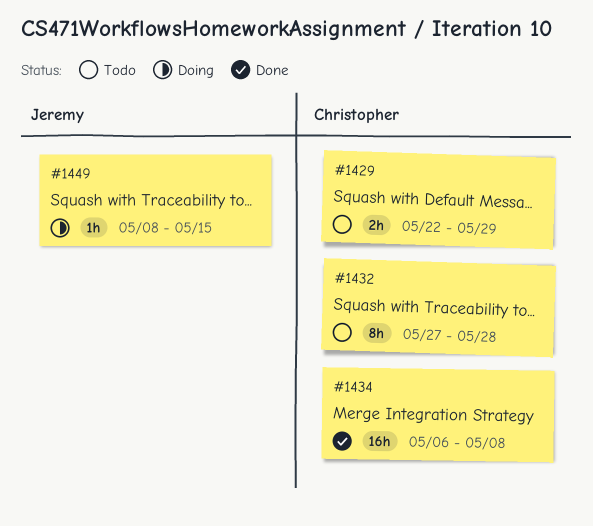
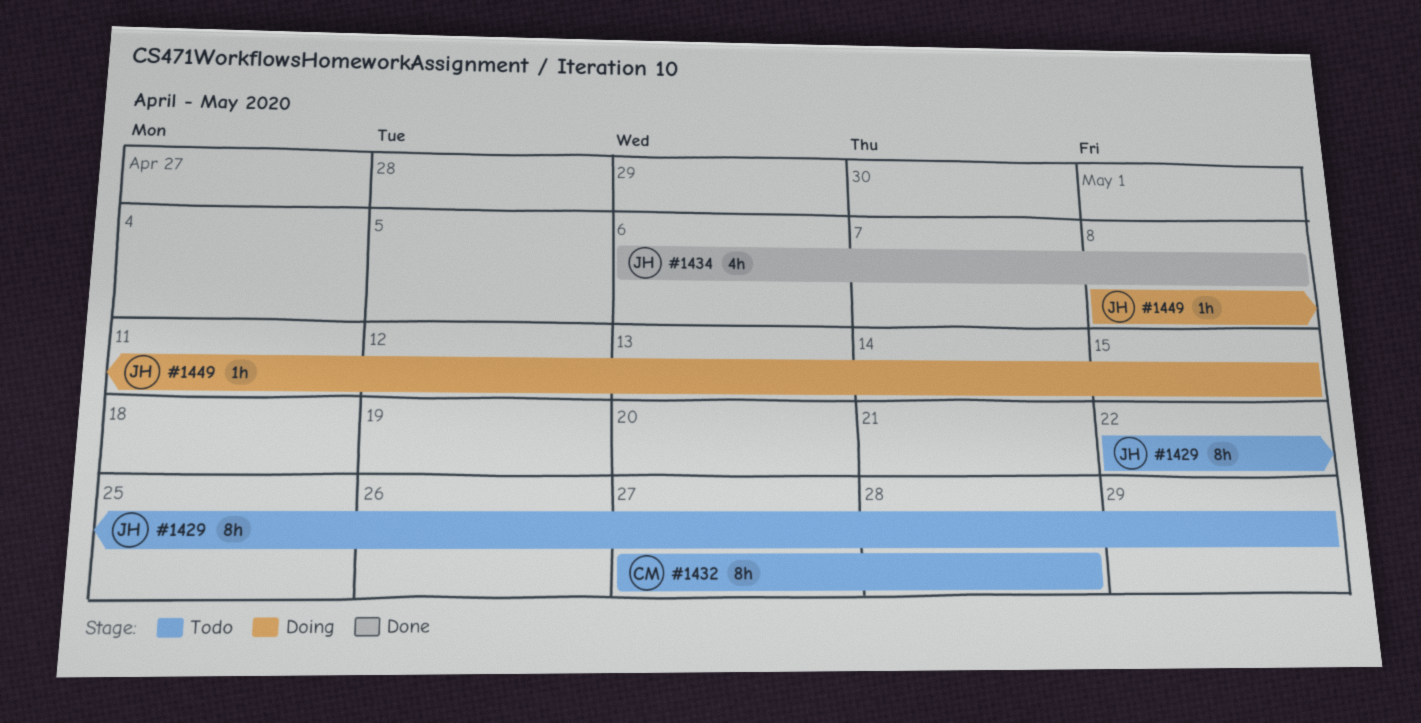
#1429, owner: Christopher -> Jeremy
#1429, estimate: 2h -> 8h
#1434, owner: Christopher -> Jeremy
#1434, estimate: 16h -> 4h

